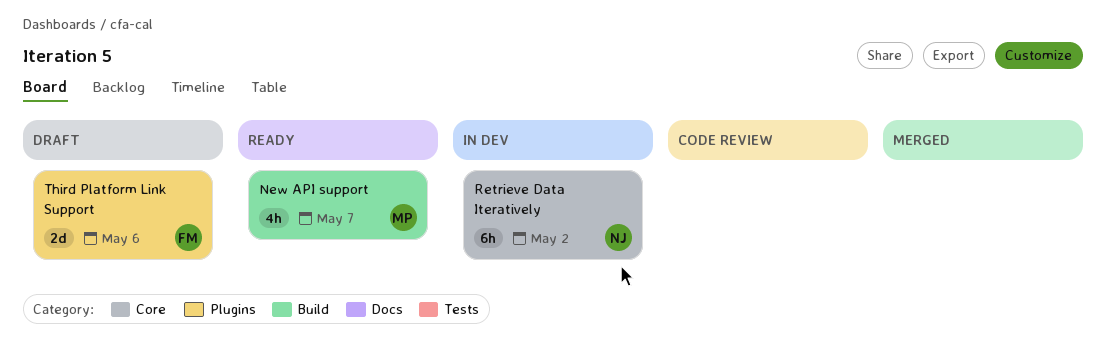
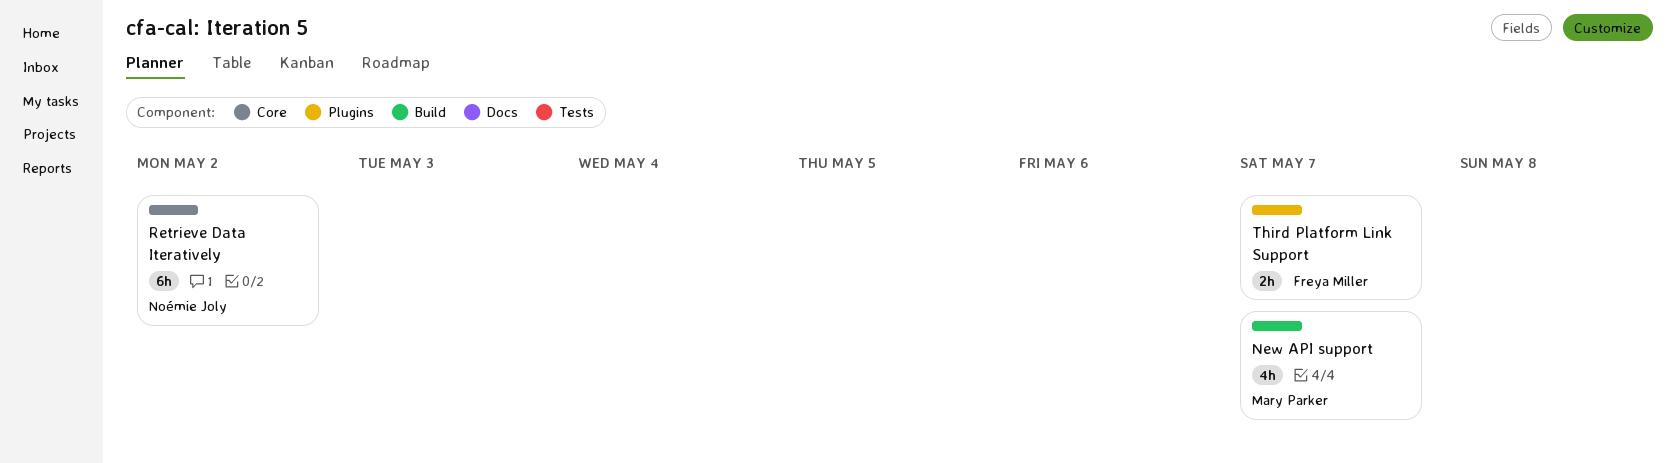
Third Platform Link Support, estimate: 2d -> 2h
Third Platform Link Support, due: May 6 -> May 7

